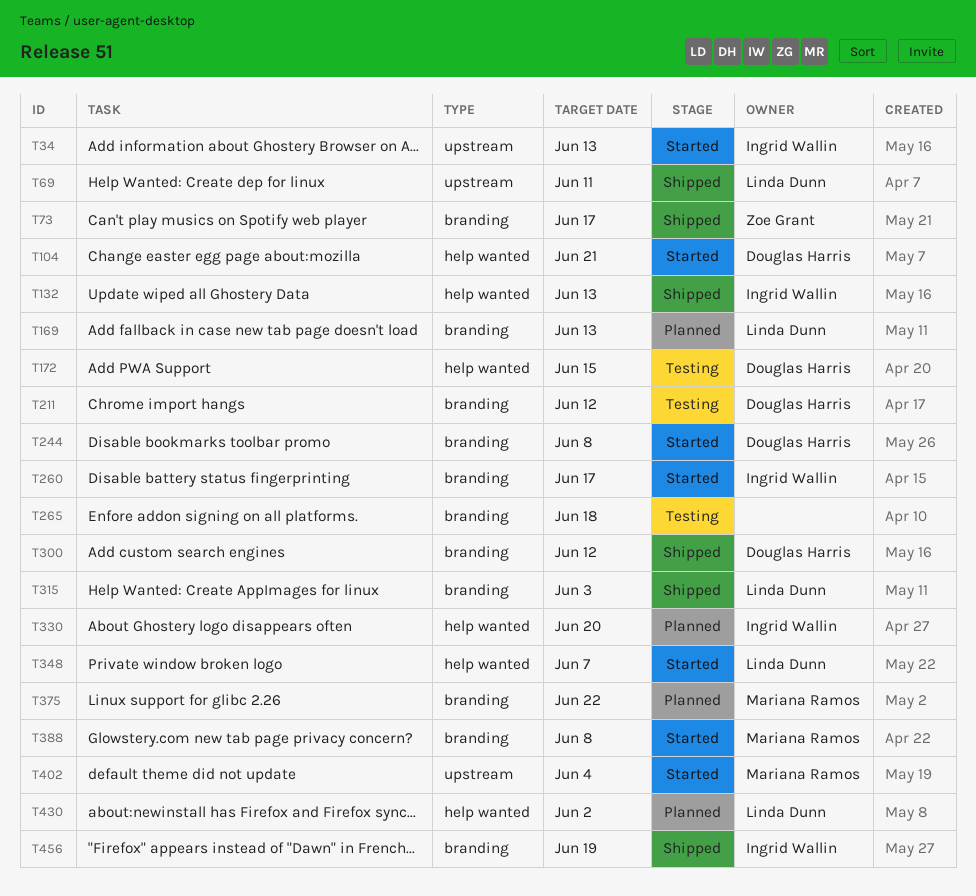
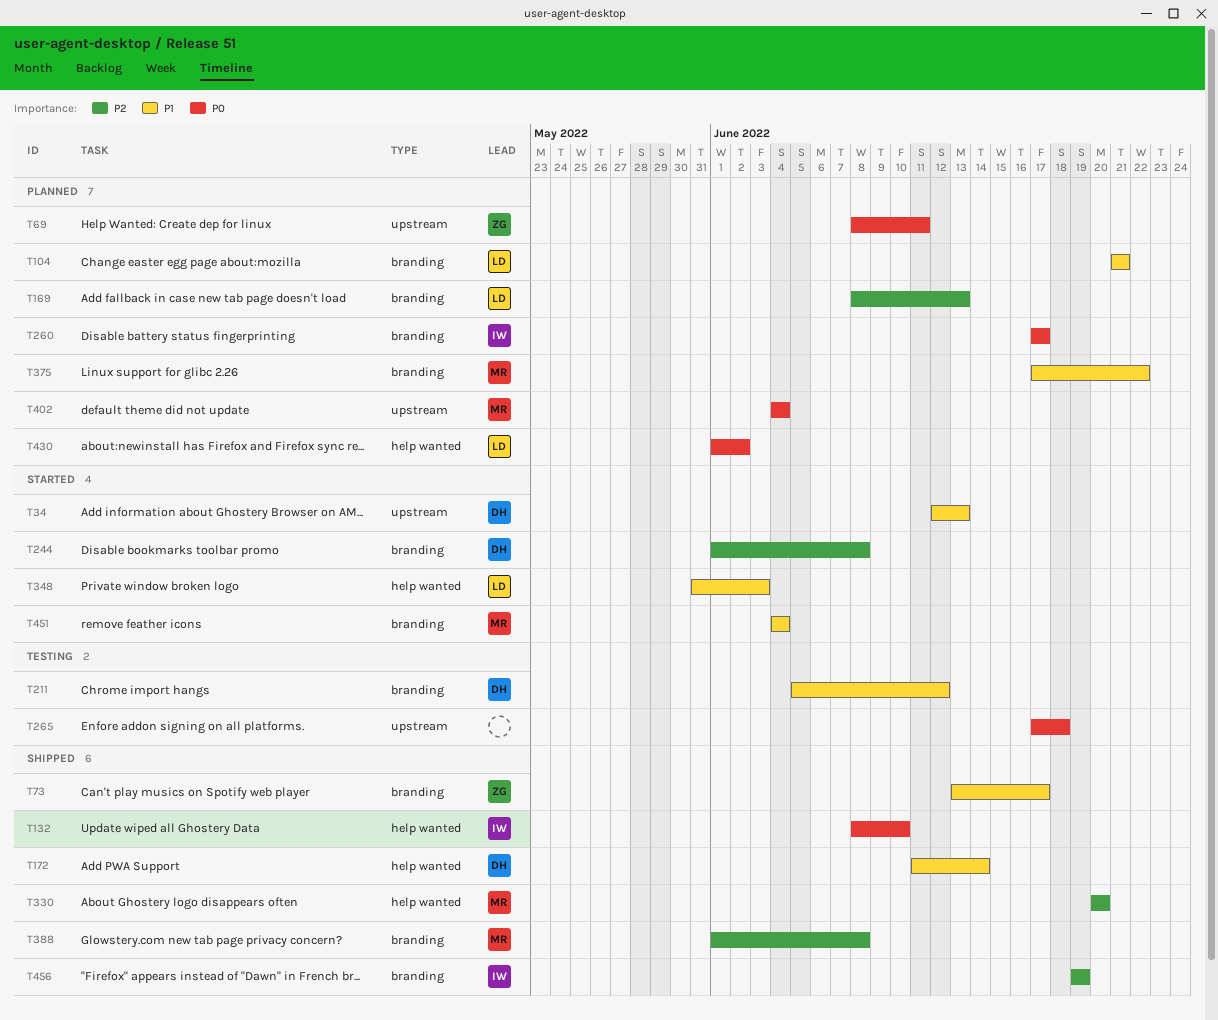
T34, owner: Ingrid Wallin -> Douglas Harris
T69, status: Shipped -> Planned
T69, owner: Linda Dunn -> Zoe Grant
T104, status: Started -> Planned
T104, owner: Douglas Harris -> Linda Dunn
T104, label: help wanted -> branding
T132, due: Jun 13 -> Jun 10
T172, status: Testing -> Shipped
T172, due: Jun 15 -> Jun 14
T260, status: Started -> Planned
T265, label: branding -> upstream
T300: present -> none
T315: present -> none
T330, status: Planned -> Shipped
T330, owner: Ingrid Wallin -> Mariana Ramos
T348, due: Jun 7 -> Jun 3
T388, status: Started -> Shipped
T402, status: Started -> Planned
T451: none -> present

